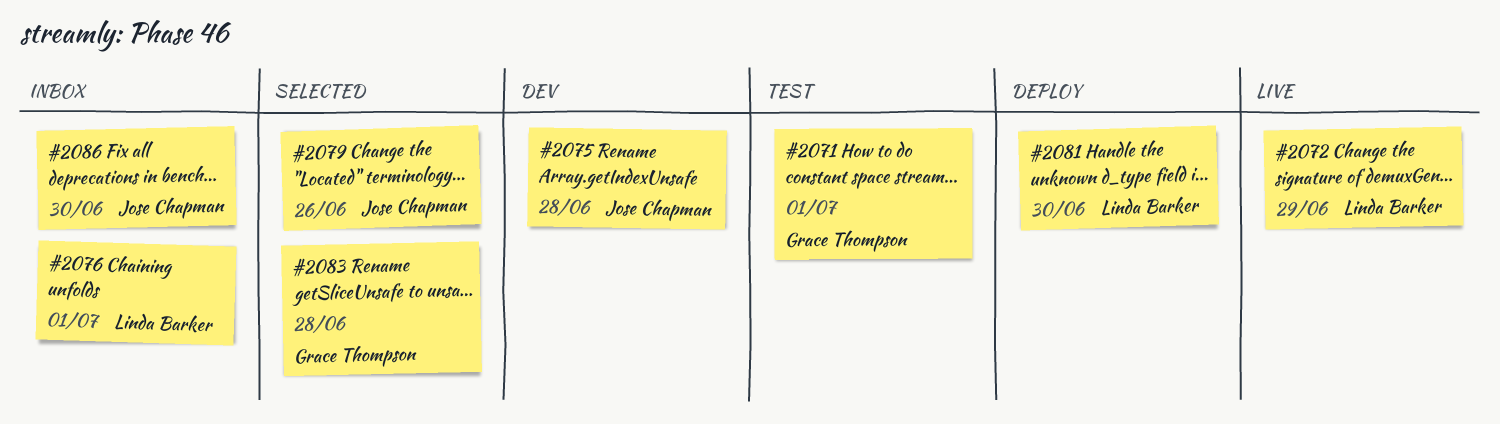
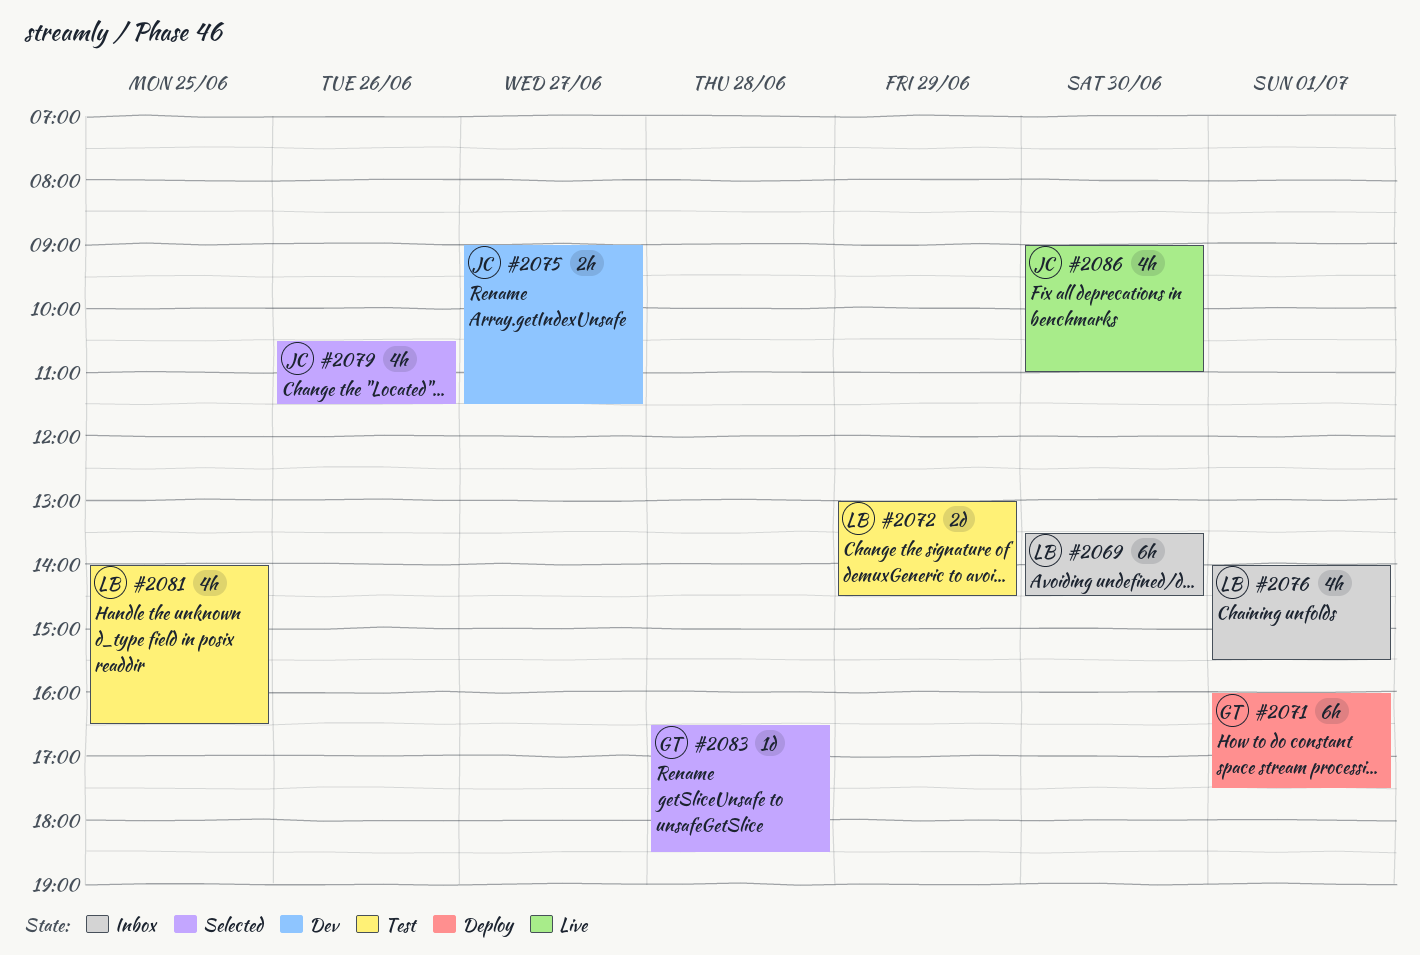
#2069: none -> present
#2071, status: Test -> Deploy
#2072, status: Live -> Test
#2075, day: Jun 28 -> Jun 27
#2081, status: Deploy -> Test
#2081, day: Jun 30 -> Jun 25
#2086, status: Inbox -> Live

